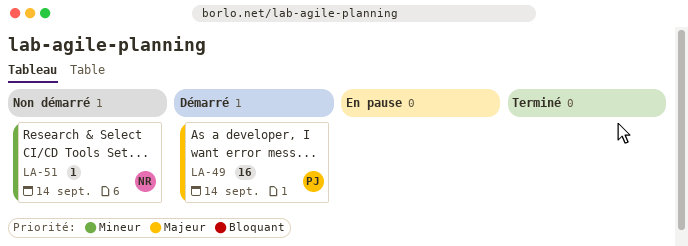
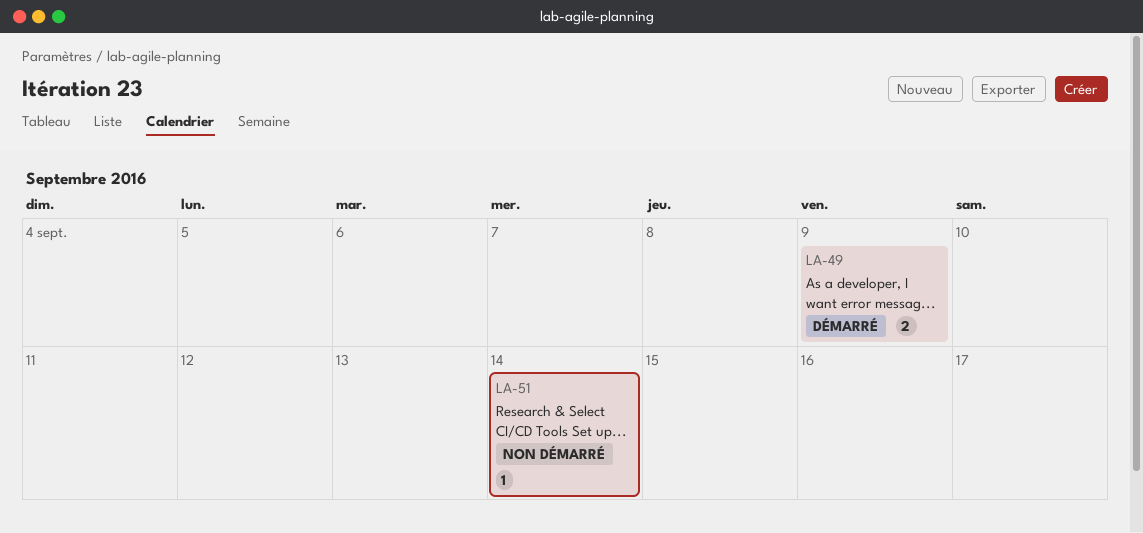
LA-49, estimate: 16 -> 2
LA-49, due: Sep 14 -> Sep 9

